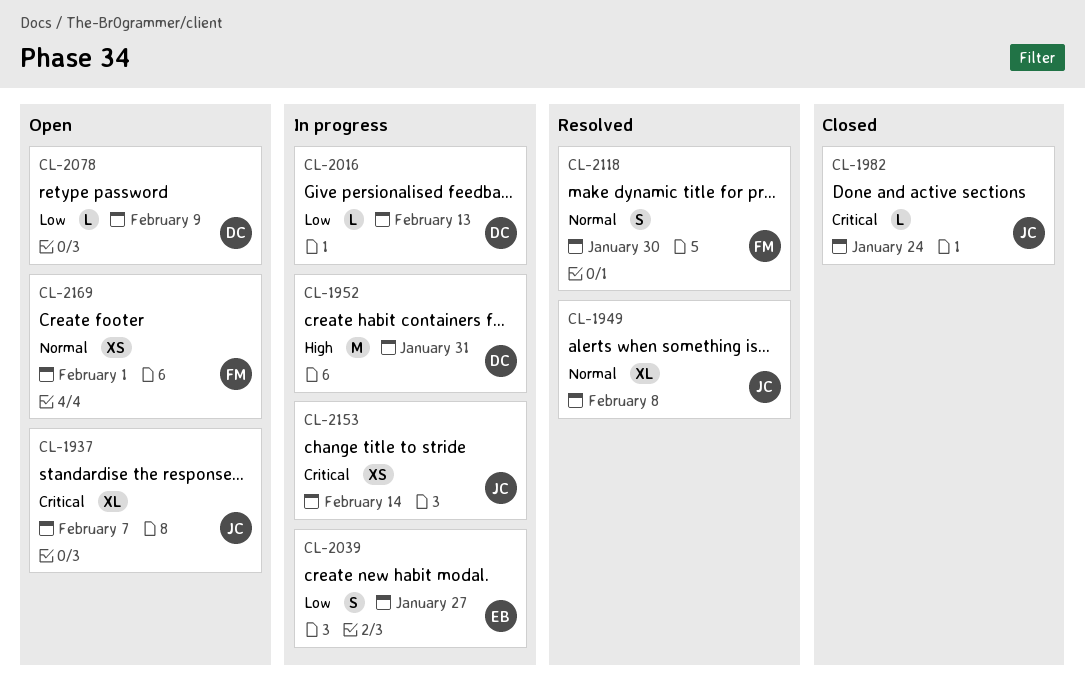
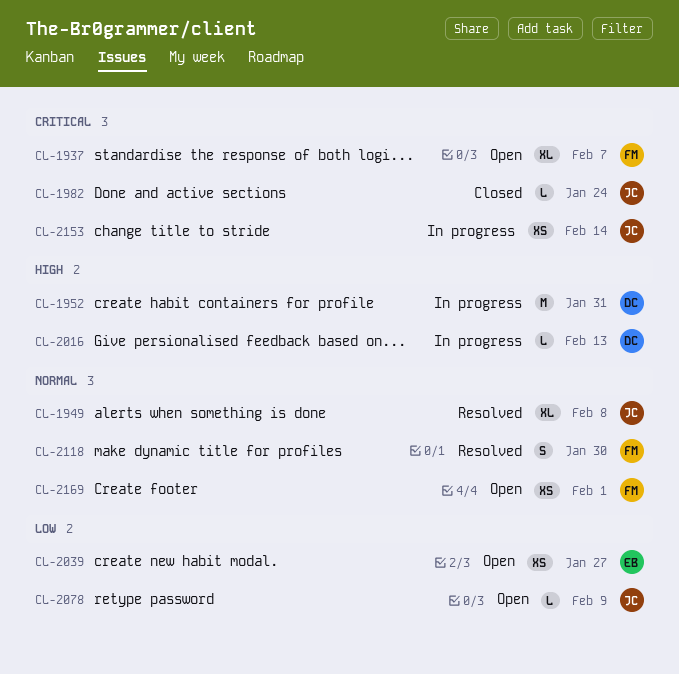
CL-1937, owner: JC -> FM
CL-2016, priority: Low -> High
CL-2039, status: In progress -> Open
CL-2039, estimate: S -> XS
CL-2078, owner: DC -> JC

